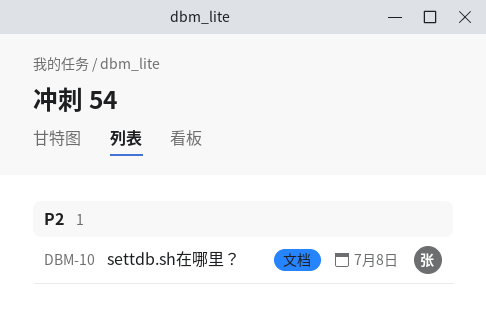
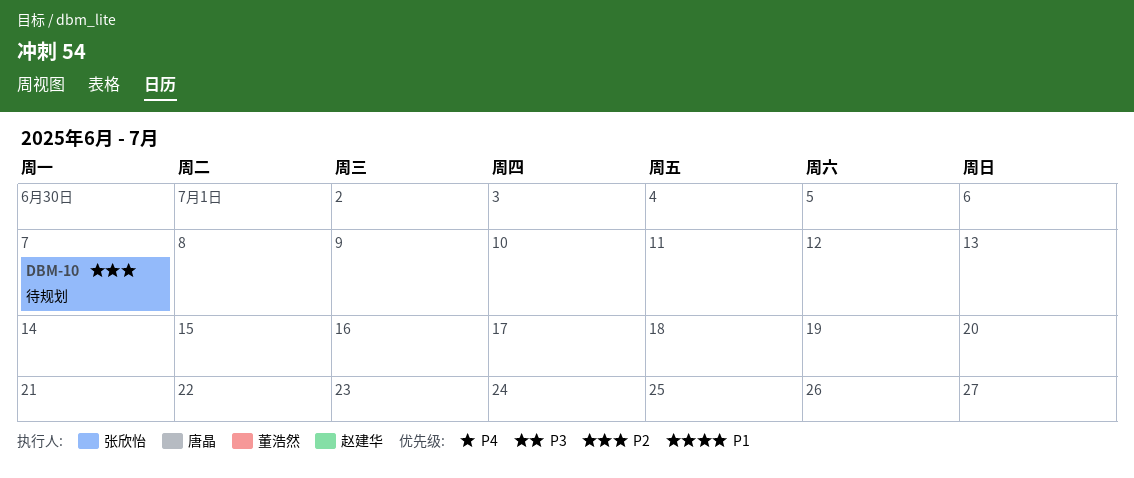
DBM-10, due: Jul 8 -> Jul 7

